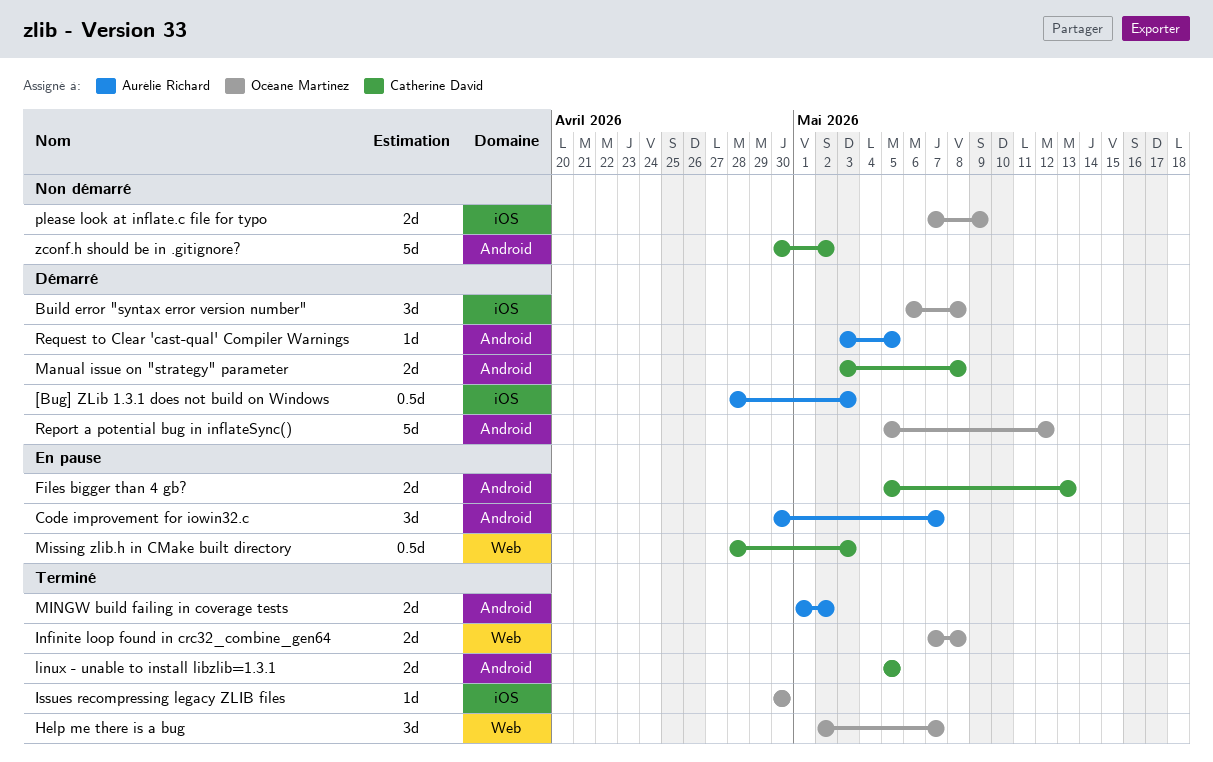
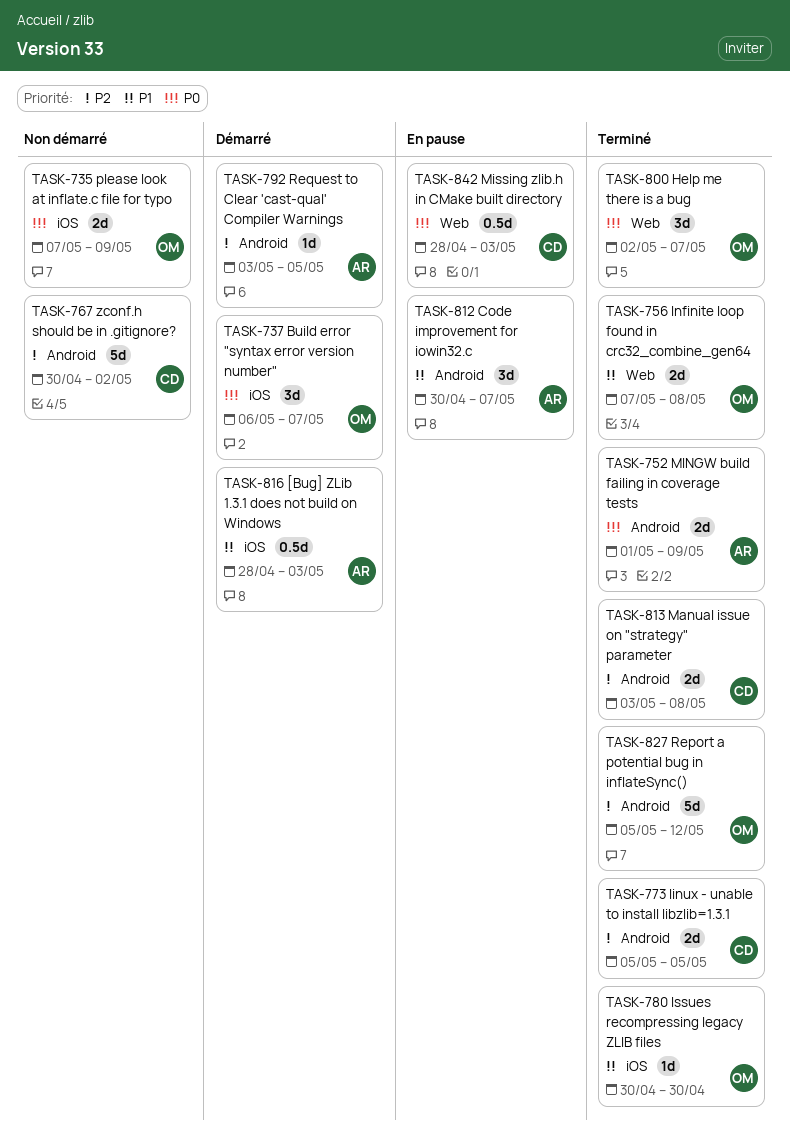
Build error "syntax error version number", due: May 8 -> May 7
Files bigger than 4 gb?: present -> none
Manual issue on "strategy" parameter, status: Démarré -> Terminé
MINGW build failing in coverage tests, due: May 2 -> May 9
Report a potential bug in inflateSync(), status: Démarré -> Terminé

